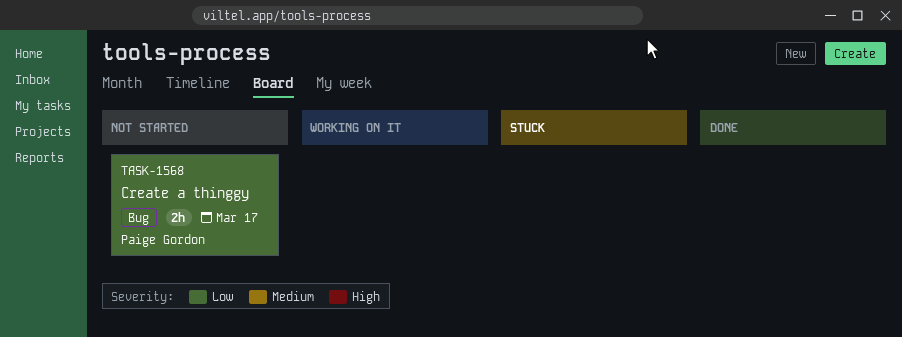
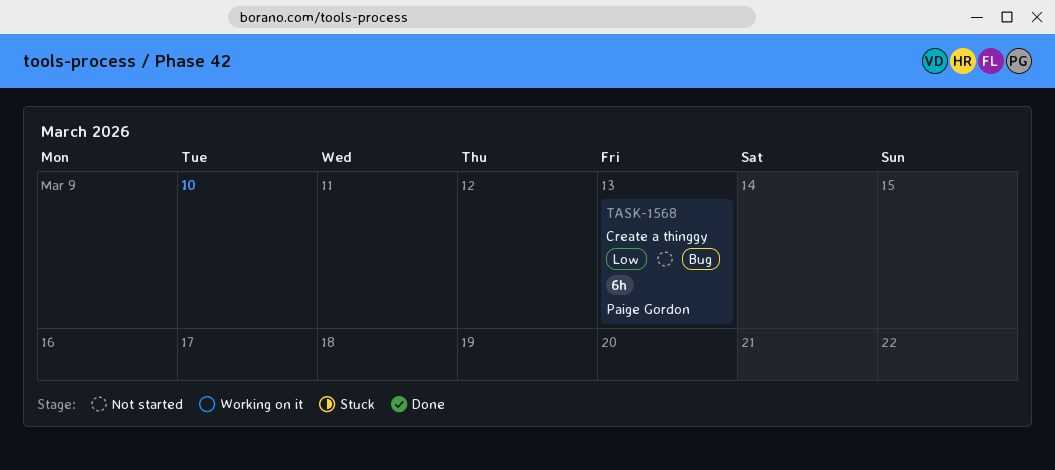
TASK-1568, estimate: 2h -> 6h
TASK-1568, due: Mar 17 -> Mar 13

